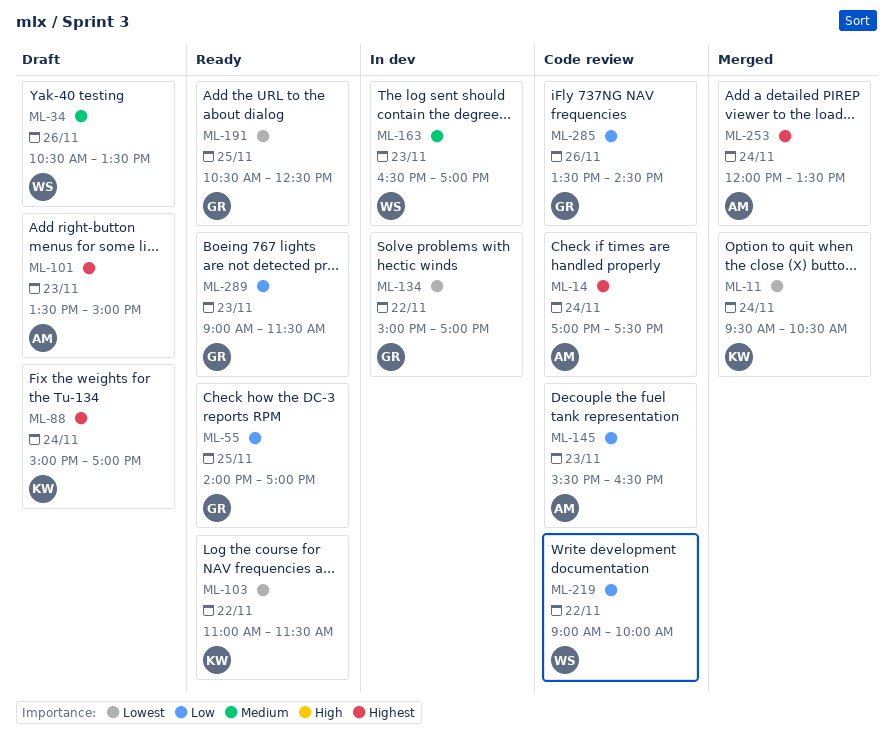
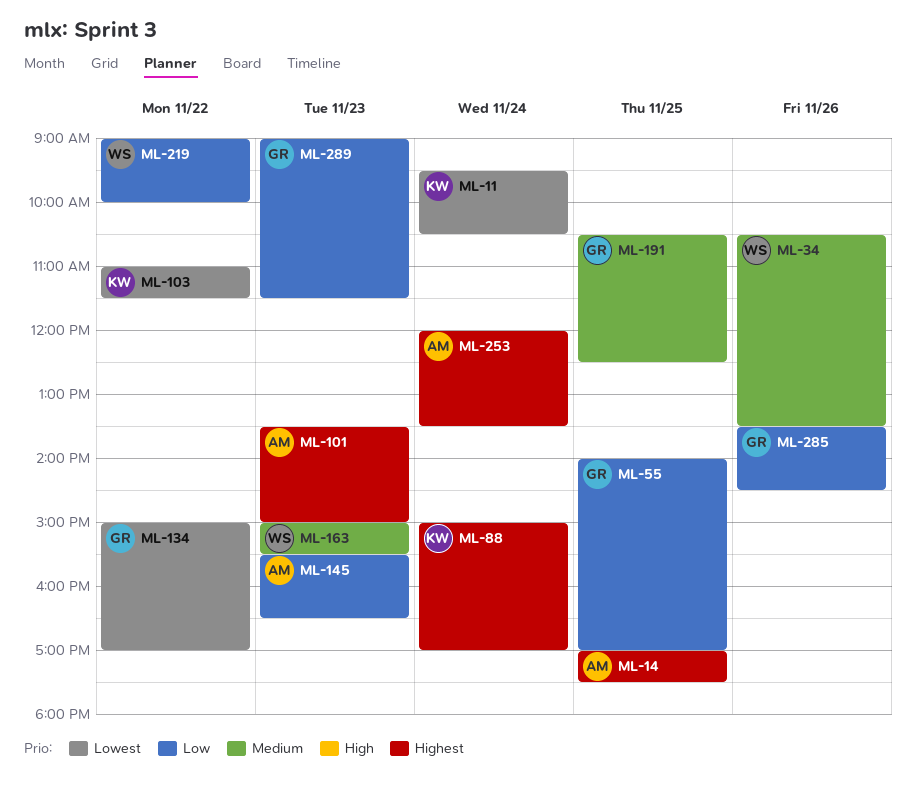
ML-14, day: Nov 24 -> Nov 25
ML-163, begins: 16:30 -> 15:00
ML-163, ends: 17:00 -> 15:30
ML-191, priority: Lowest -> Medium

